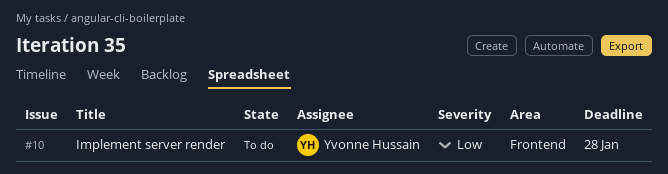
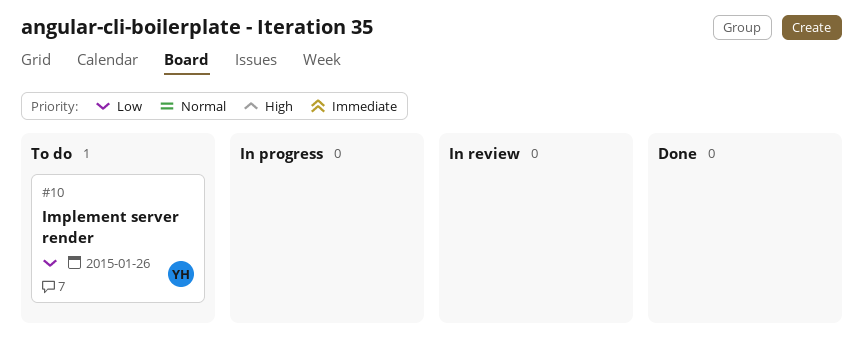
#10, due: Jan 28 -> Jan 26

